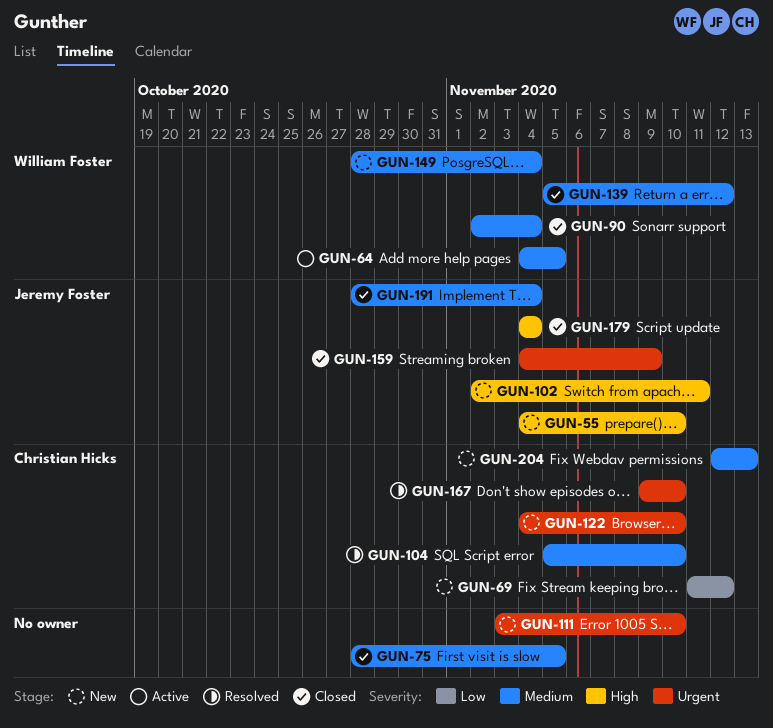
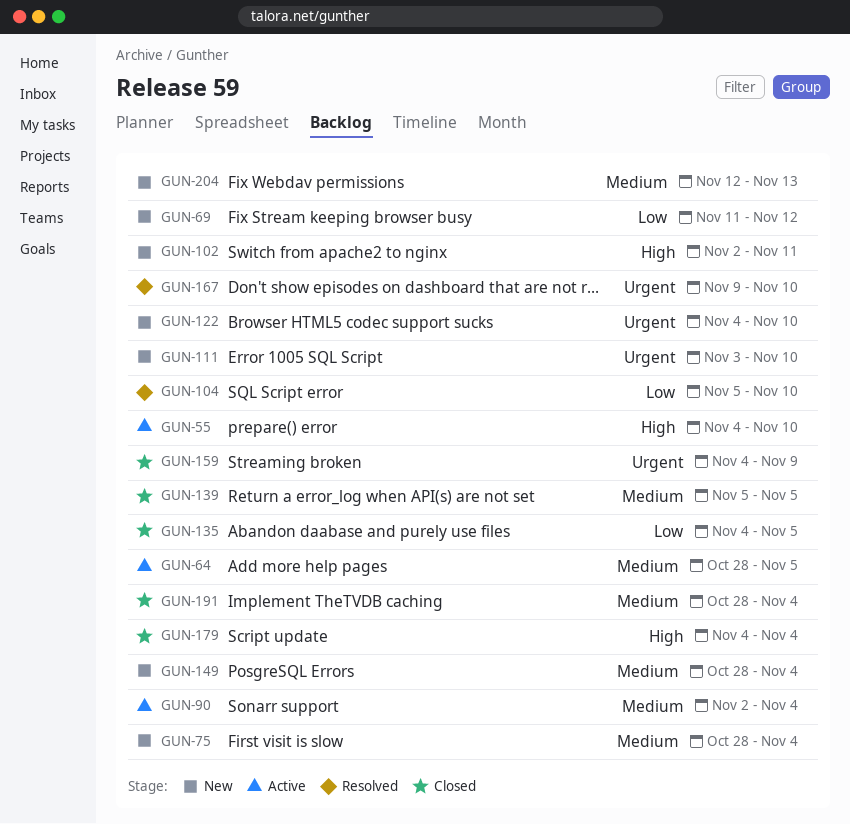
GUN-55, status: New -> Active
GUN-64, start: Nov 4 -> Oct 28
GUN-75, status: Closed -> New
GUN-75, due: Nov 5 -> Nov 4
GUN-90, status: Closed -> Active
GUN-104, priority: Medium -> Low
GUN-135: none -> present
GUN-139, due: Nov 12 -> Nov 5

